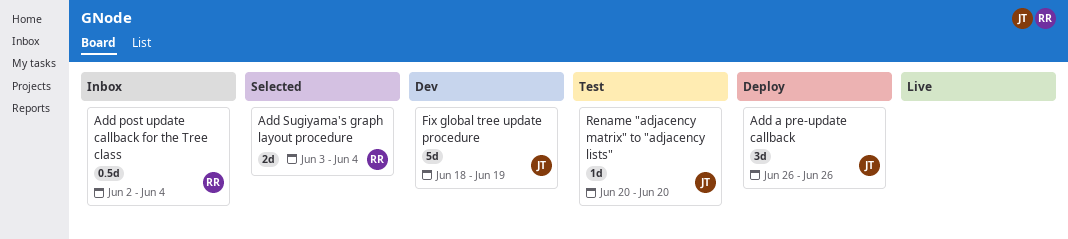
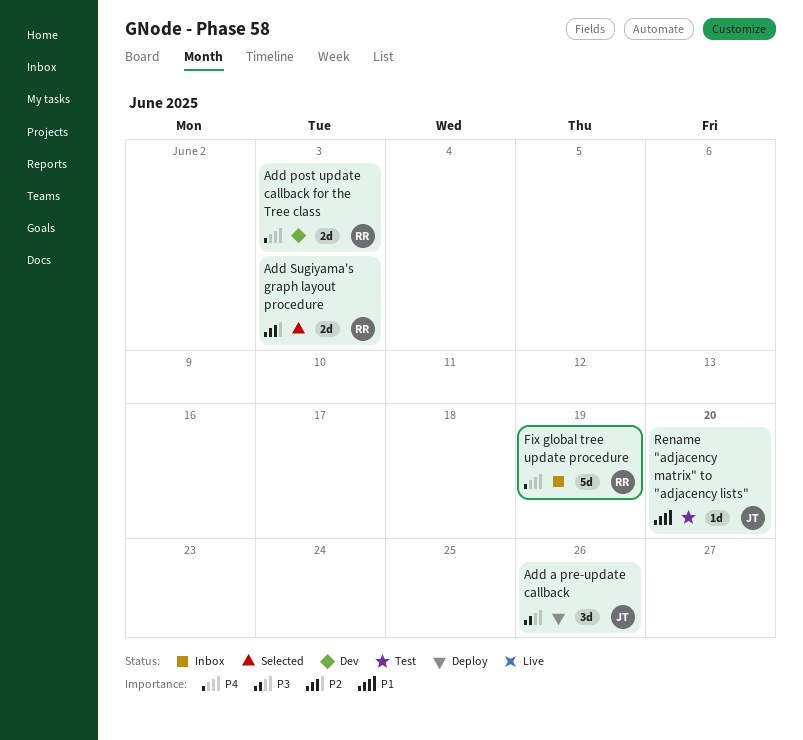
Add post update callback for the Tree class, status: Inbox -> Dev
Add post update callback for the Tree class, estimate: 0.5d -> 2d
Add post update callback for the Tree class, due: Jun 4 -> Jun 3
Add Sugiyama's graph layout procedure, due: Jun 4 -> Jun 3
Fix global tree update procedure, status: Dev -> Inbox
Fix global tree update procedure, owner: JT -> RR

